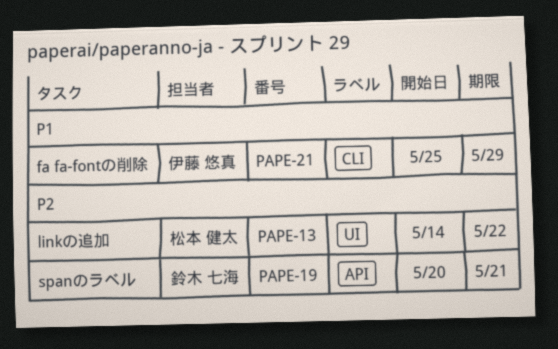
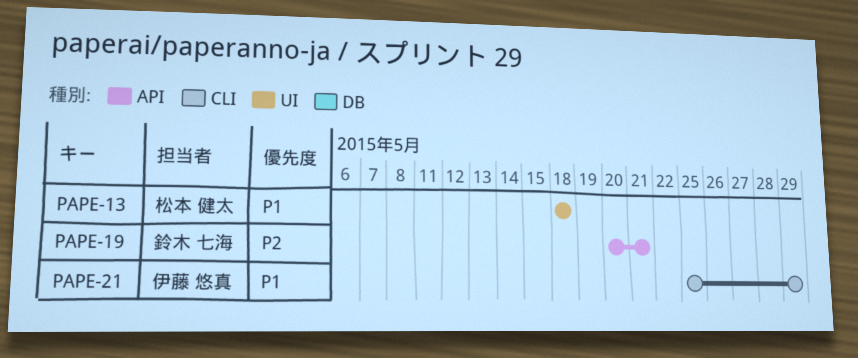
PAPE-13, priority: P2 -> P1
PAPE-13, start: May 14 -> May 18
PAPE-13, due: May 22 -> May 18

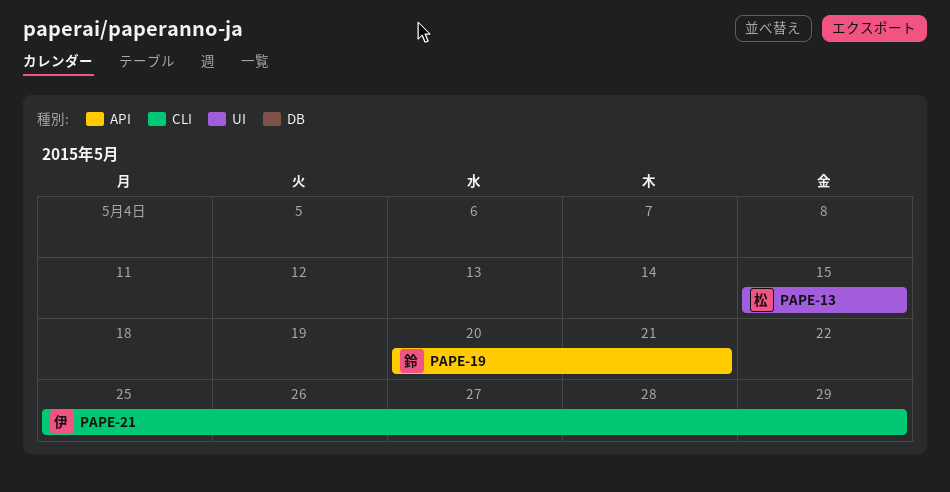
PAPE-13, start: May 18 -> May 15
PAPE-13, due: May 18 -> May 15

